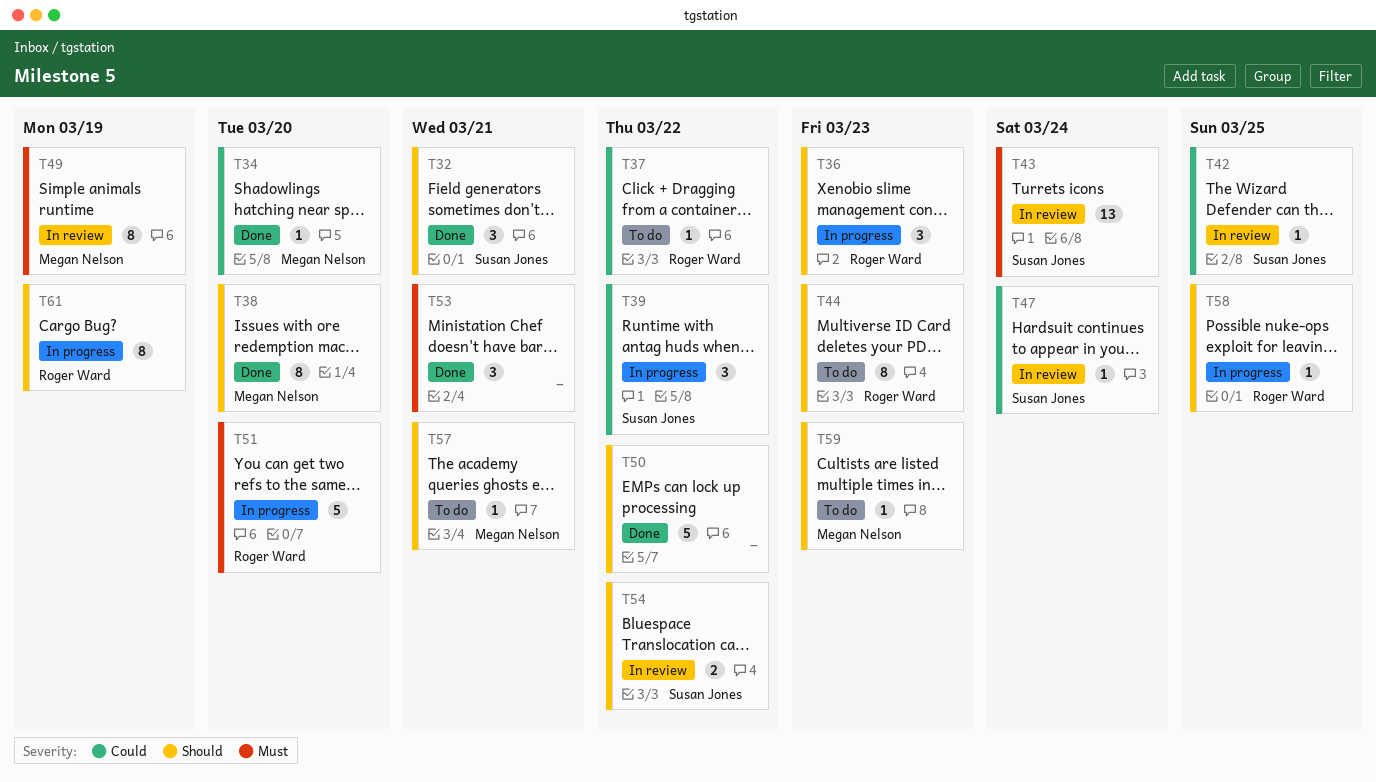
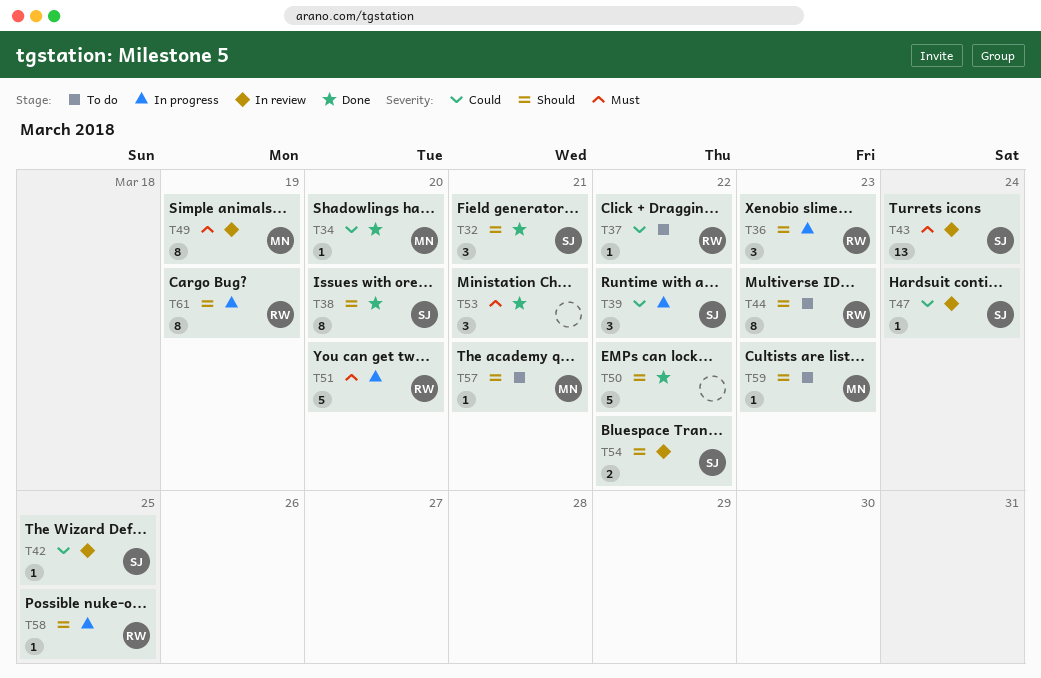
T38, owner: Megan Nelson -> Susan Jones

